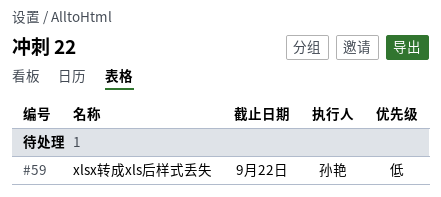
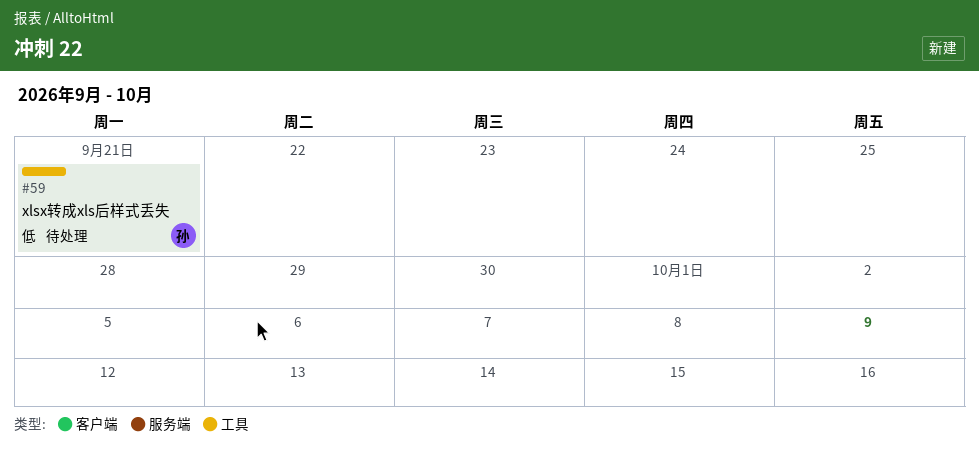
#59, due: Sep 22 -> Sep 21

